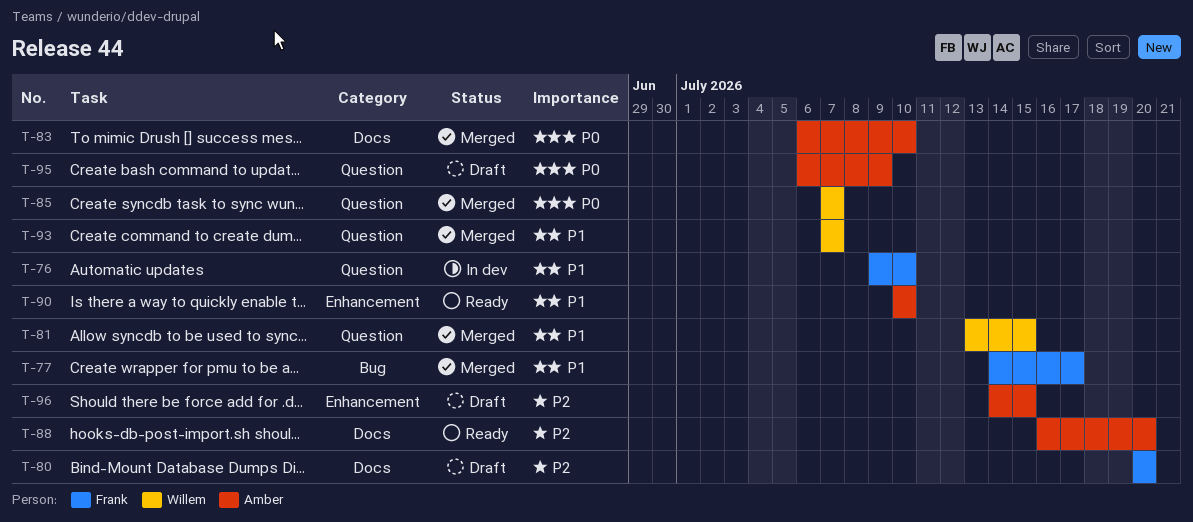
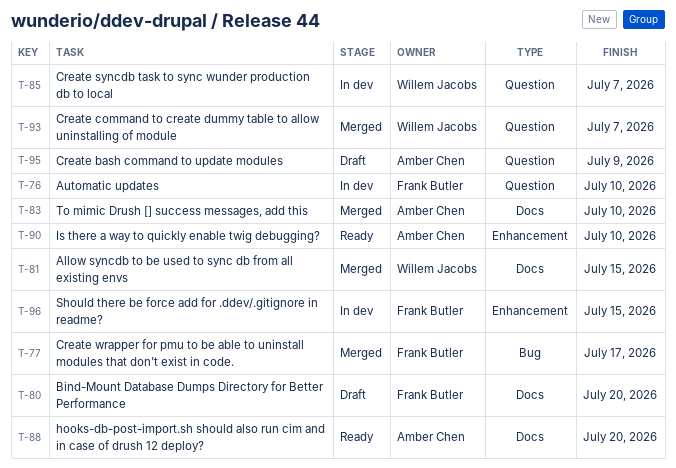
T-81, label: Question -> Docs
T-85, status: Merged -> In dev
T-96, status: Draft -> In dev
T-96, owner: Amber Chen -> Frank Butler

